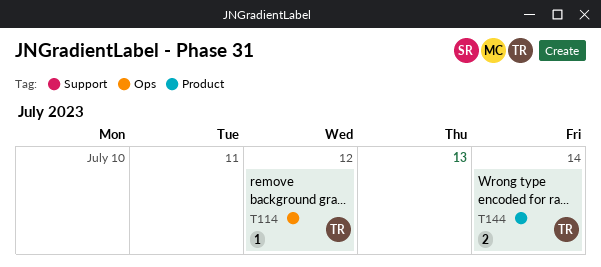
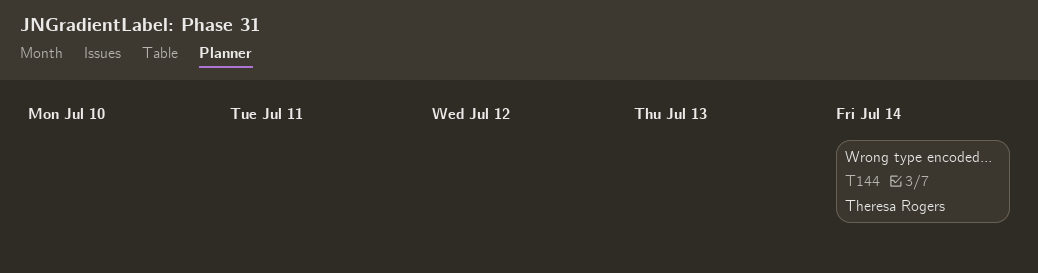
T114: present -> none

